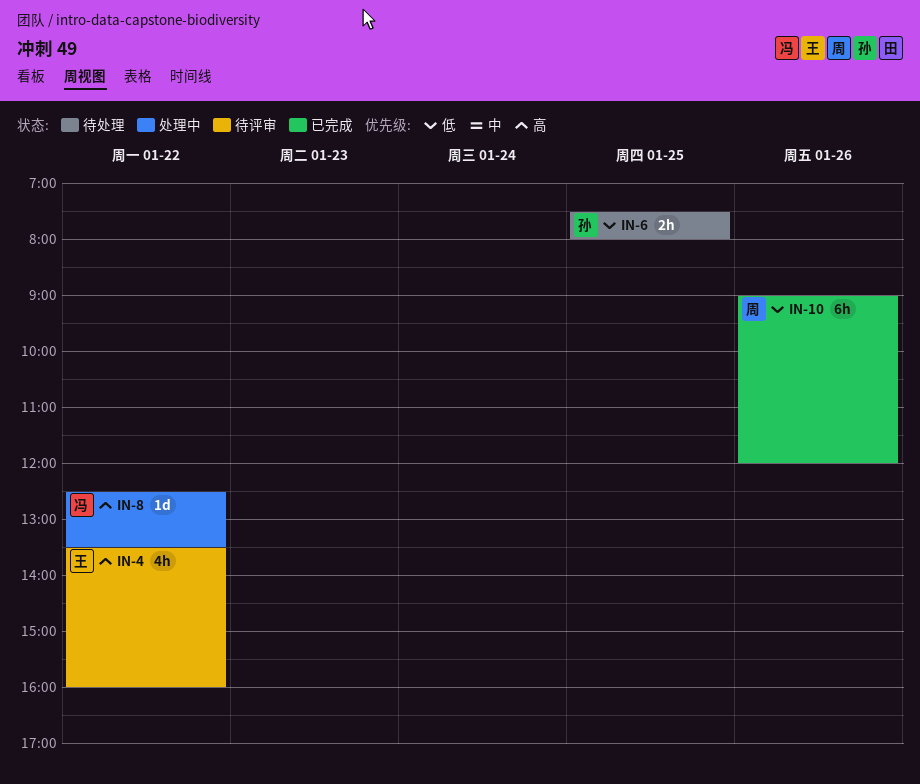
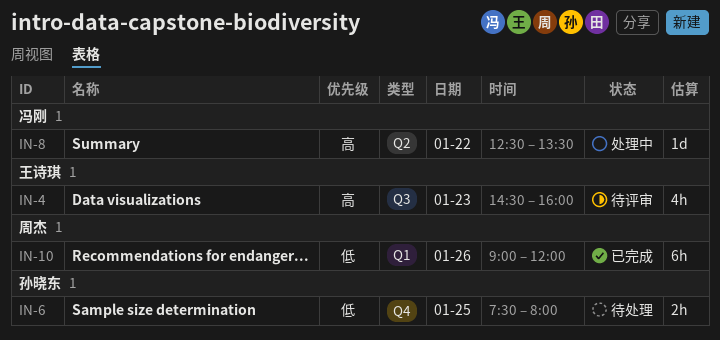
IN-4, day: Jan 22 -> Jan 23
IN-4, begins: 13:30 -> 14:30

